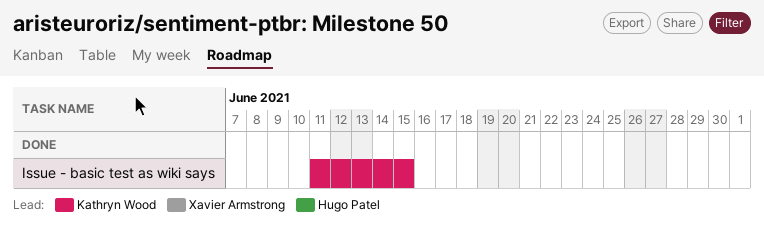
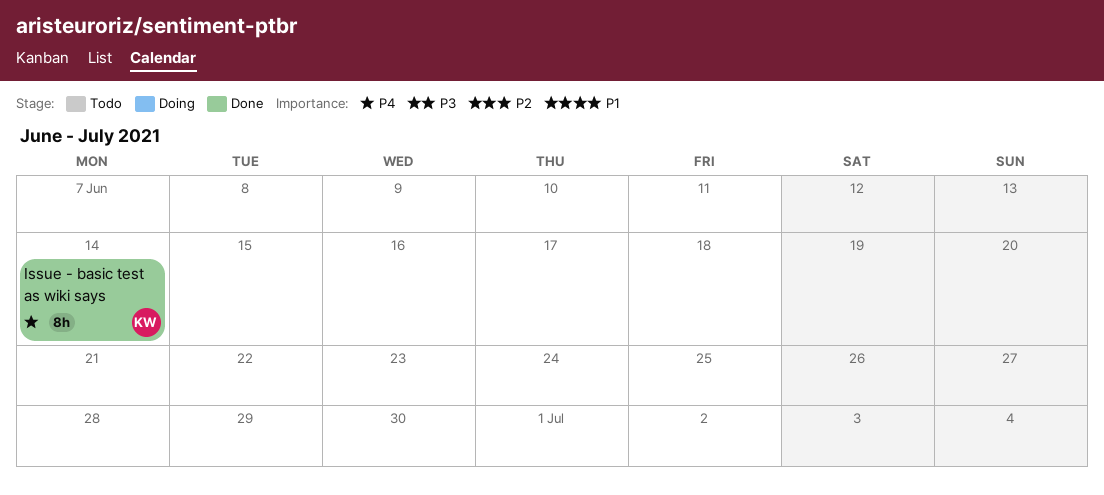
Issue - basic test as wiki says, due: Jun 15 -> Jun 14

